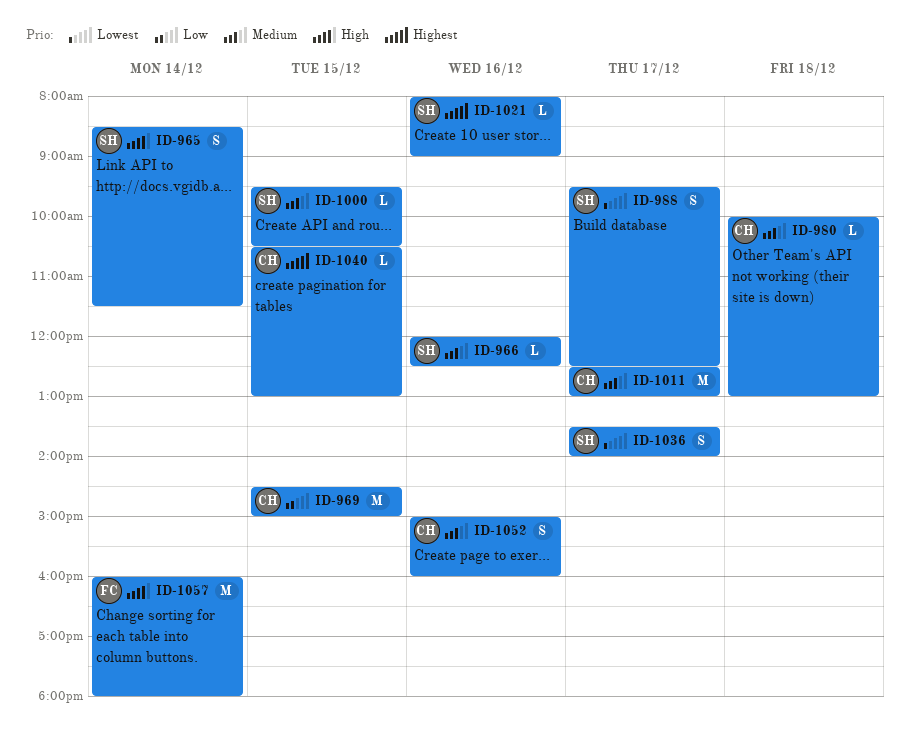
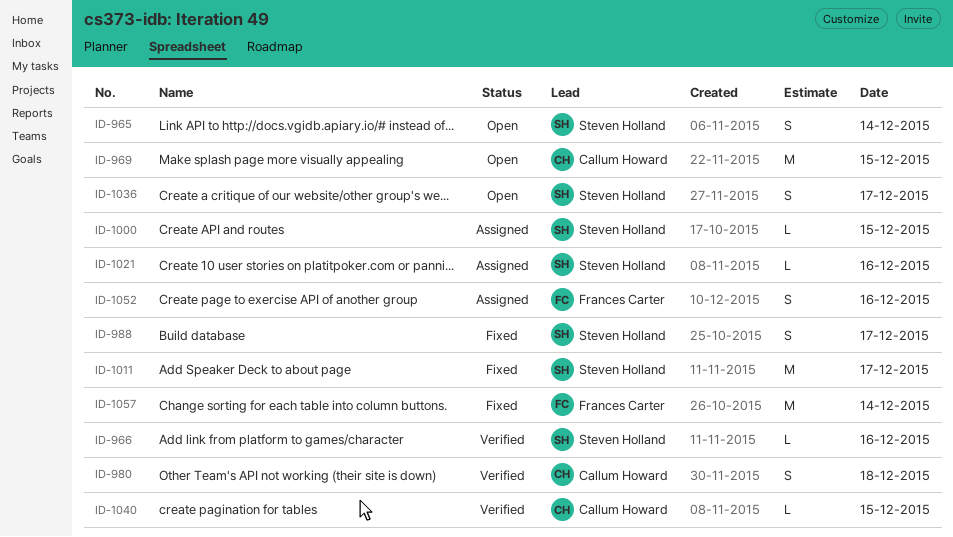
ID-980, estimate: L -> S
ID-1011, owner: Callum Howard -> Steven Holland
ID-1052, owner: Callum Howard -> Frances Carter

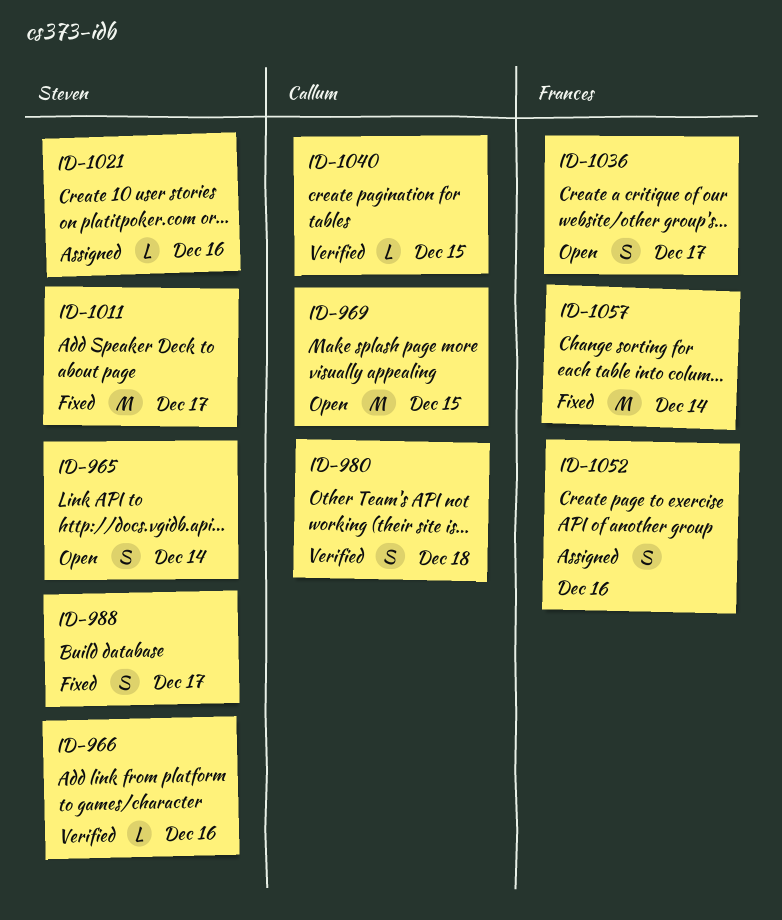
ID-1000: present -> none
ID-1036, owner: Steven Holland -> Frances Carter

